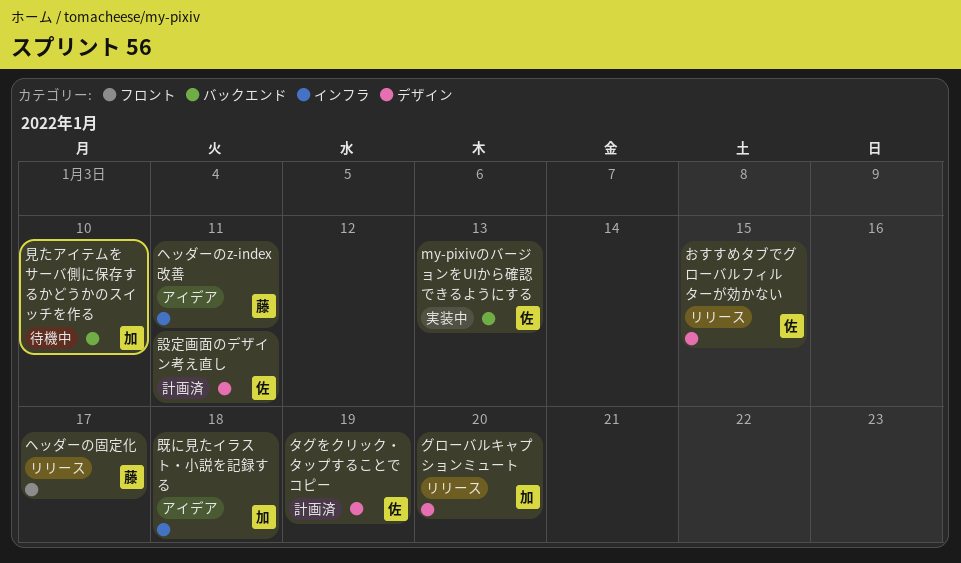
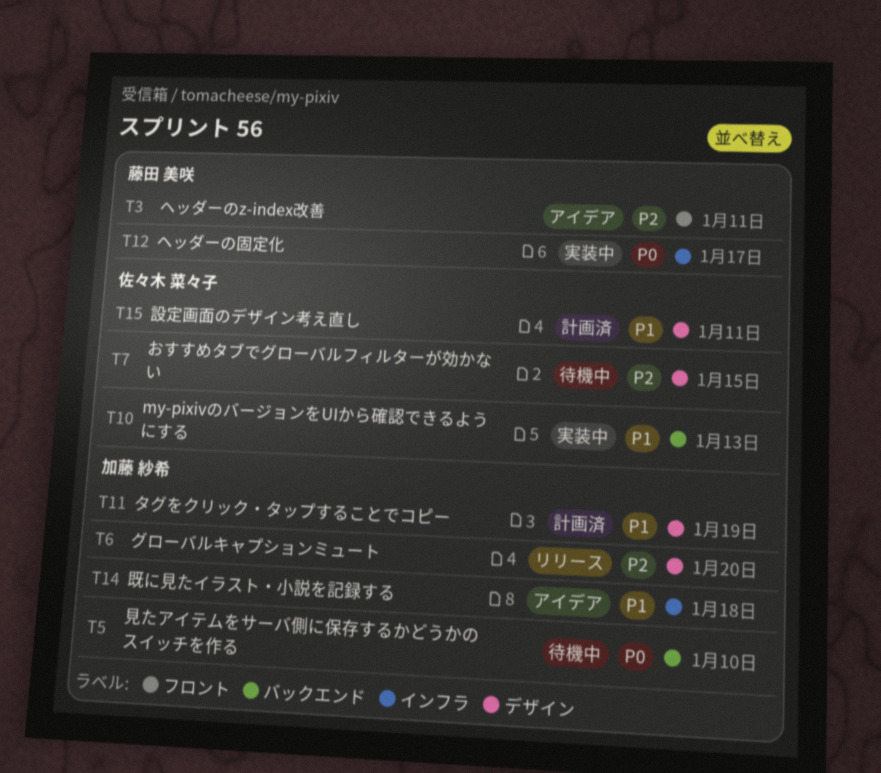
おすすめタブでグローバルフィルターが効かない, status: リリース -> 待機中
タグをクリック・タップすることでコピー, owner: 佐々木 菜々子 -> 加藤 紗希
ヘッダーのz-index改善, label: インフラ -> フロント
ヘッダーの固定化, status: リリース -> 実装中
ヘッダーの固定化, label: フロント -> インフラ

